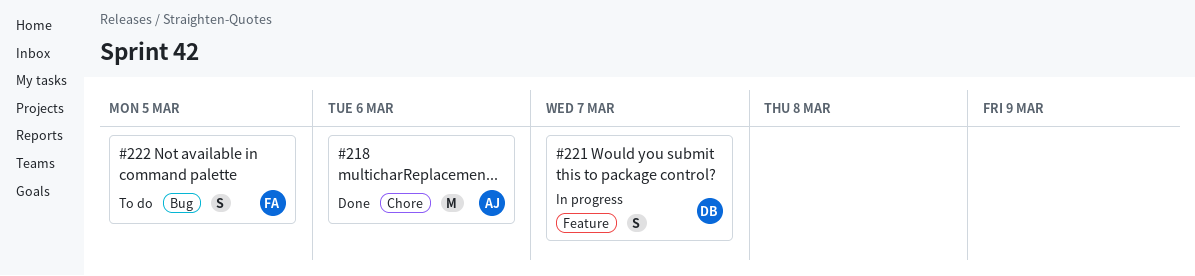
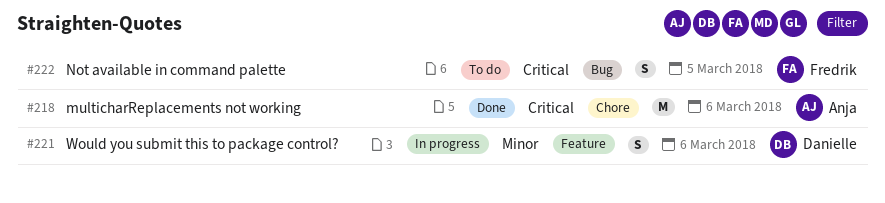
#221, due: Mar 7 -> Mar 6

